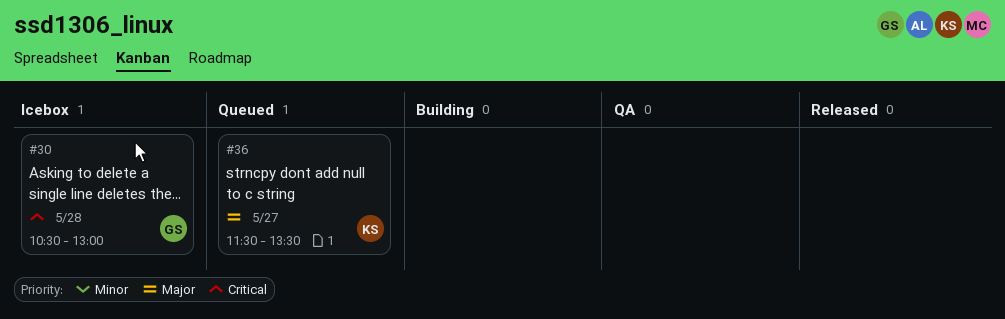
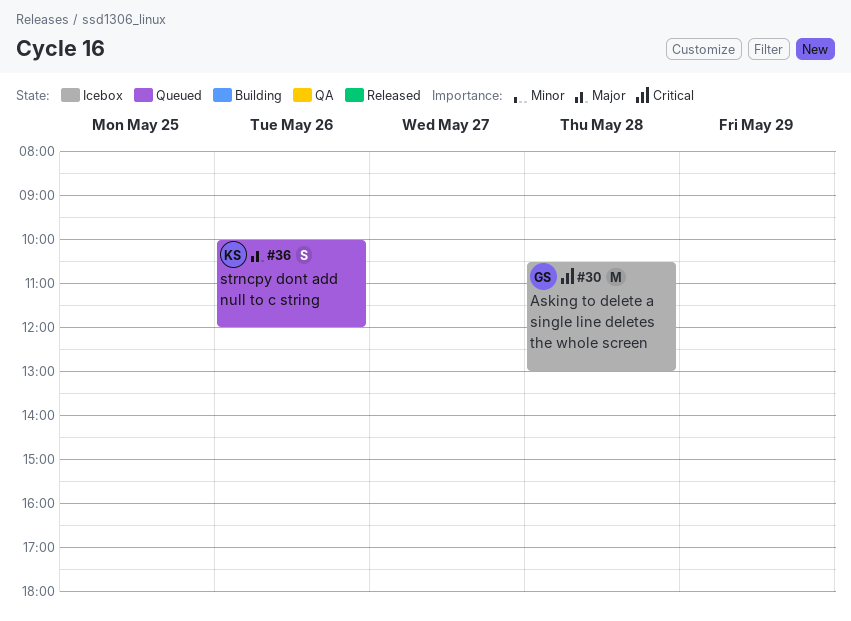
#36, day: May 27 -> May 26
#36, begins: 11:30 -> 10:00
#36, ends: 13:30 -> 12:00

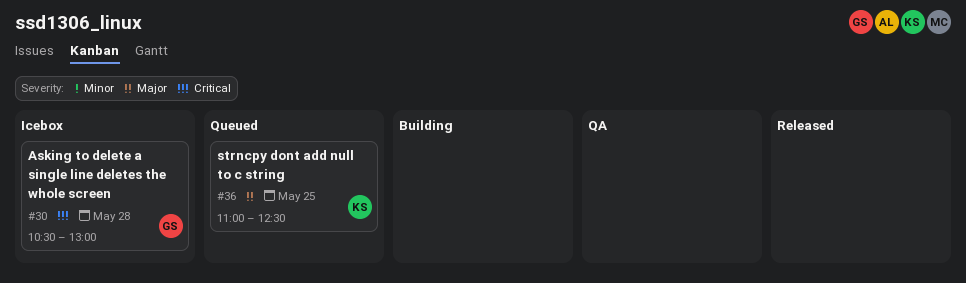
#36, day: May 26 -> May 25
#36, begins: 10:00 -> 11:00
#36, ends: 12:00 -> 12:30

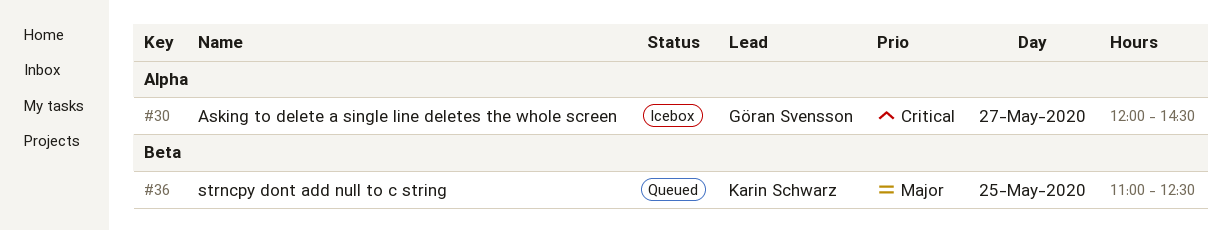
#30, day: May 28 -> May 27
#30, begins: 10:30 -> 12:00
#30, ends: 13:00 -> 14:30

